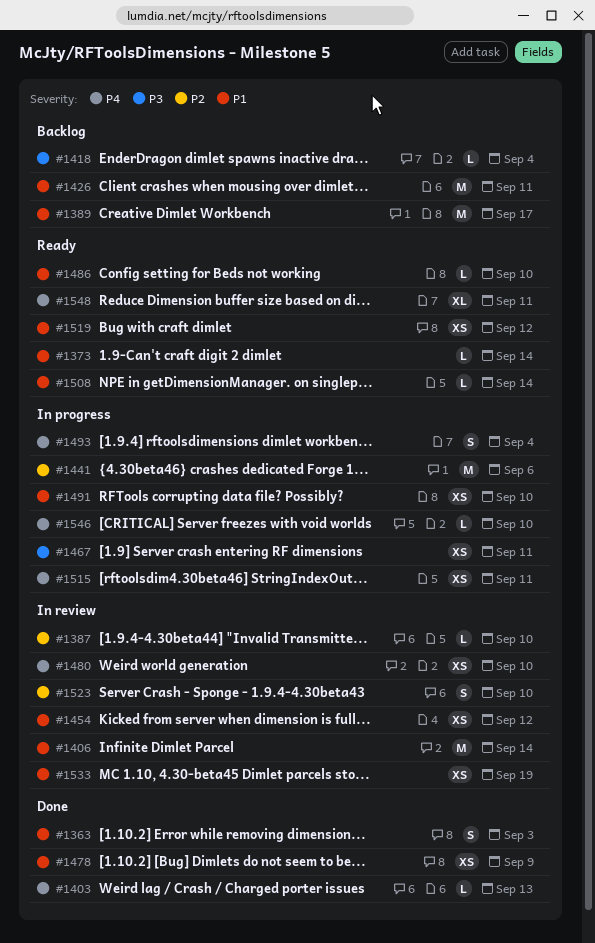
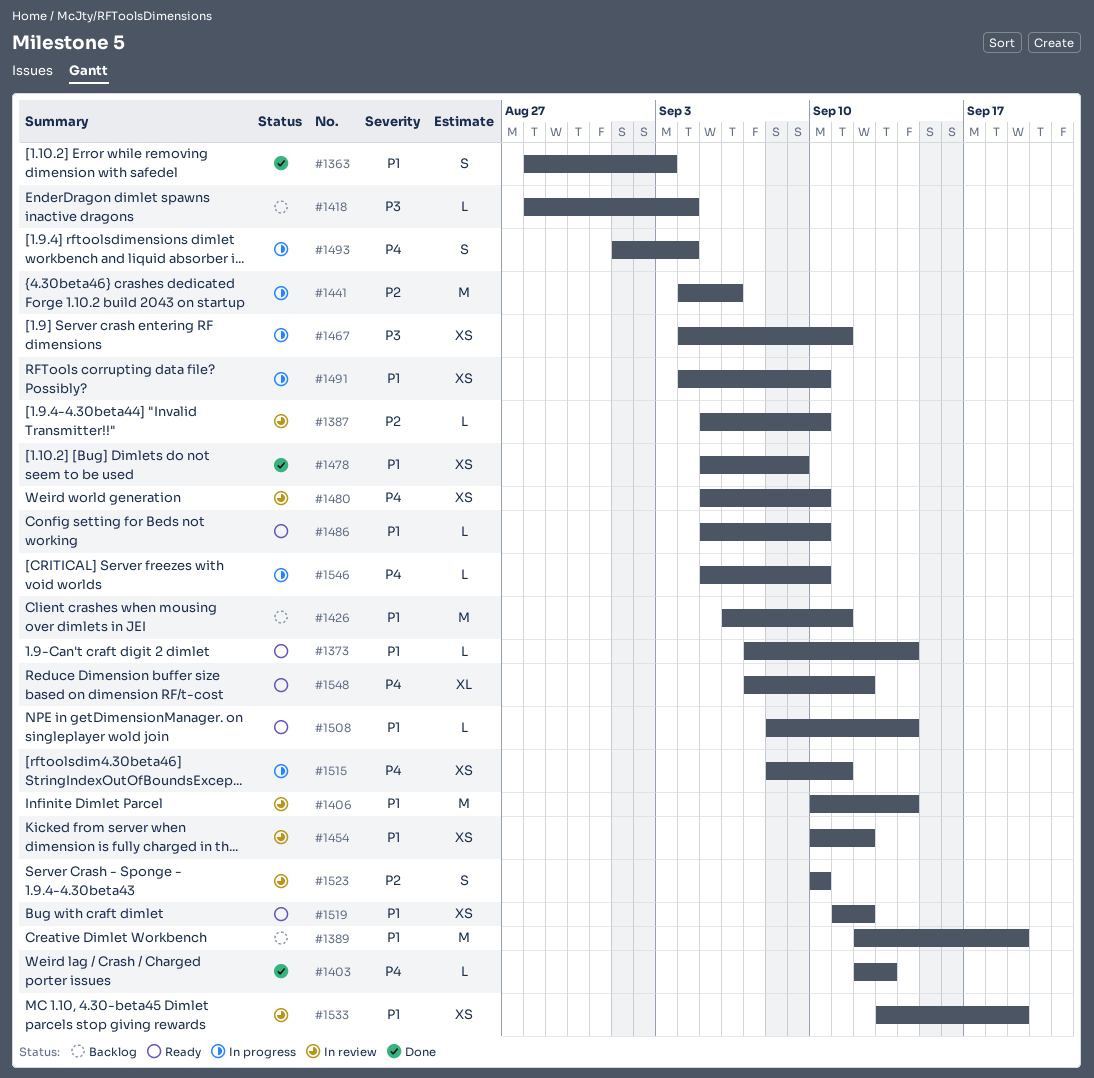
#1389, due: Sep 17 -> Sep 19
#1548, due: Sep 11 -> Sep 12

